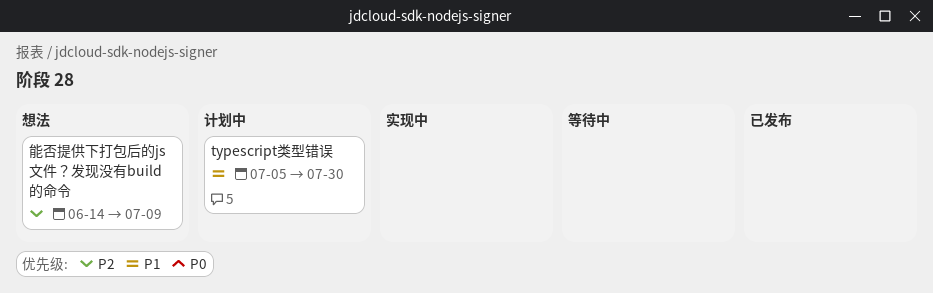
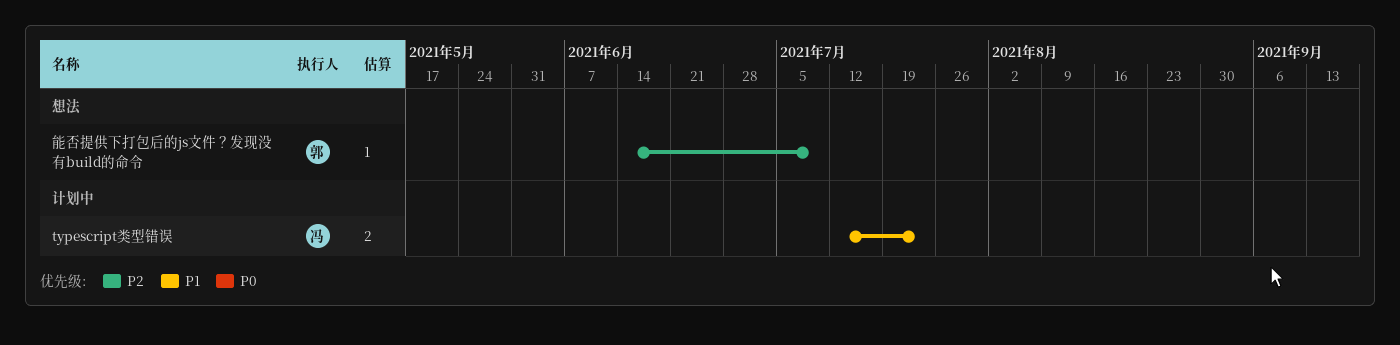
typescript类型错误, start: Jul 5 -> Jul 12
typescript类型错误, due: Jul 30 -> Jul 23

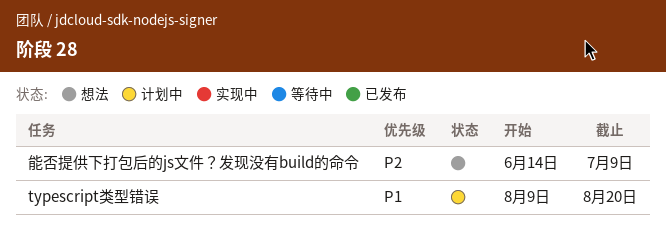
typescript类型错误, start: Jul 12 -> Aug 9
typescript类型错误, due: Jul 23 -> Aug 20

